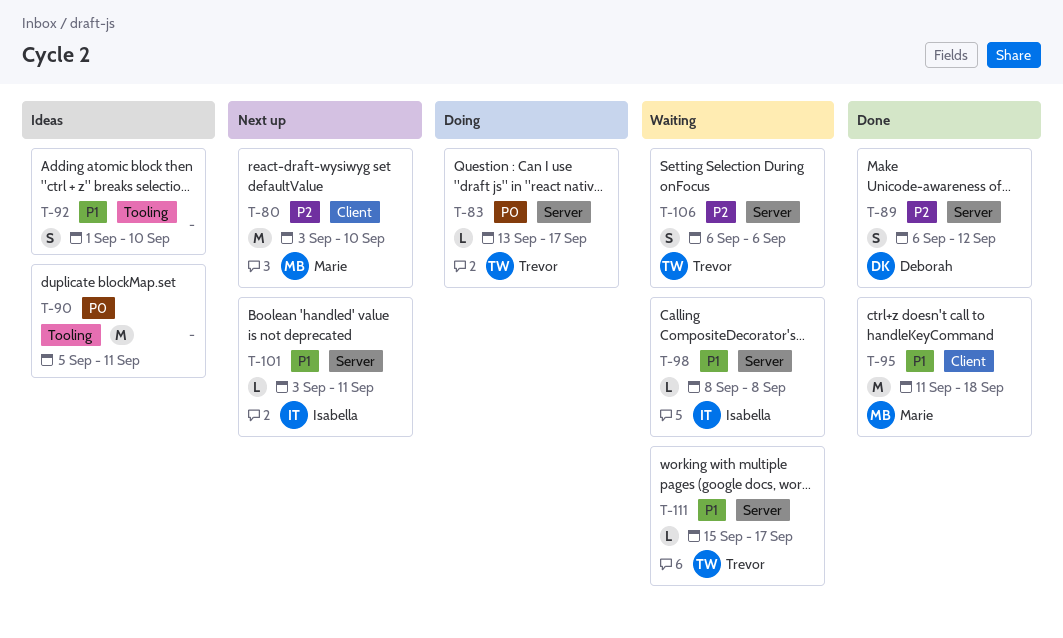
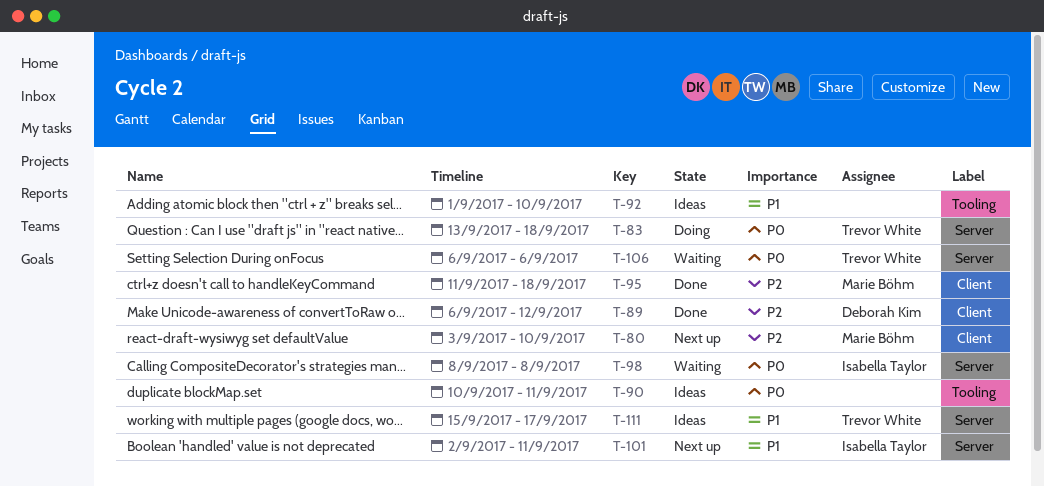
T-83, due: Sep 17 -> Sep 18
T-89, label: Server -> Client
T-90, start: Sep 5 -> Sep 10
T-95, priority: P1 -> P2
T-98, priority: P1 -> P0
T-101, start: Sep 3 -> Sep 2
T-106, priority: P2 -> P0
T-111, status: Waiting -> Ideas

